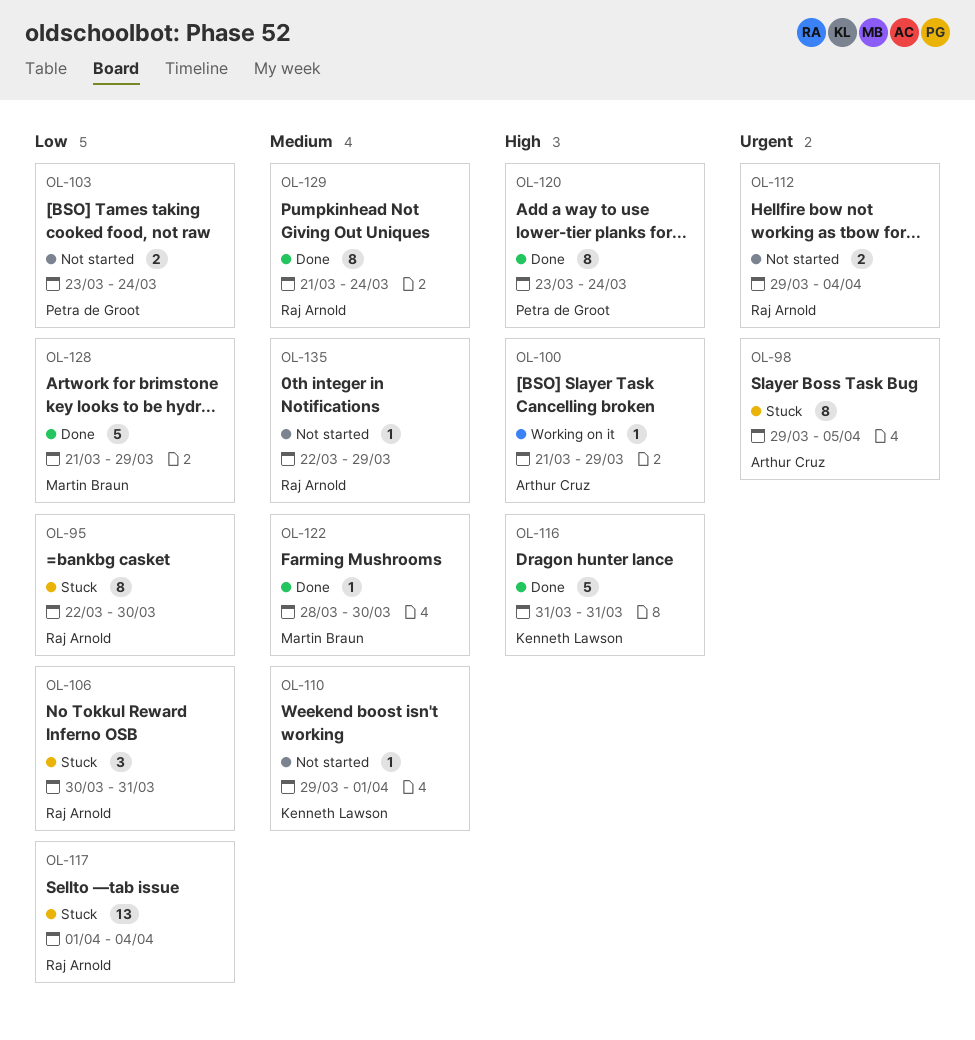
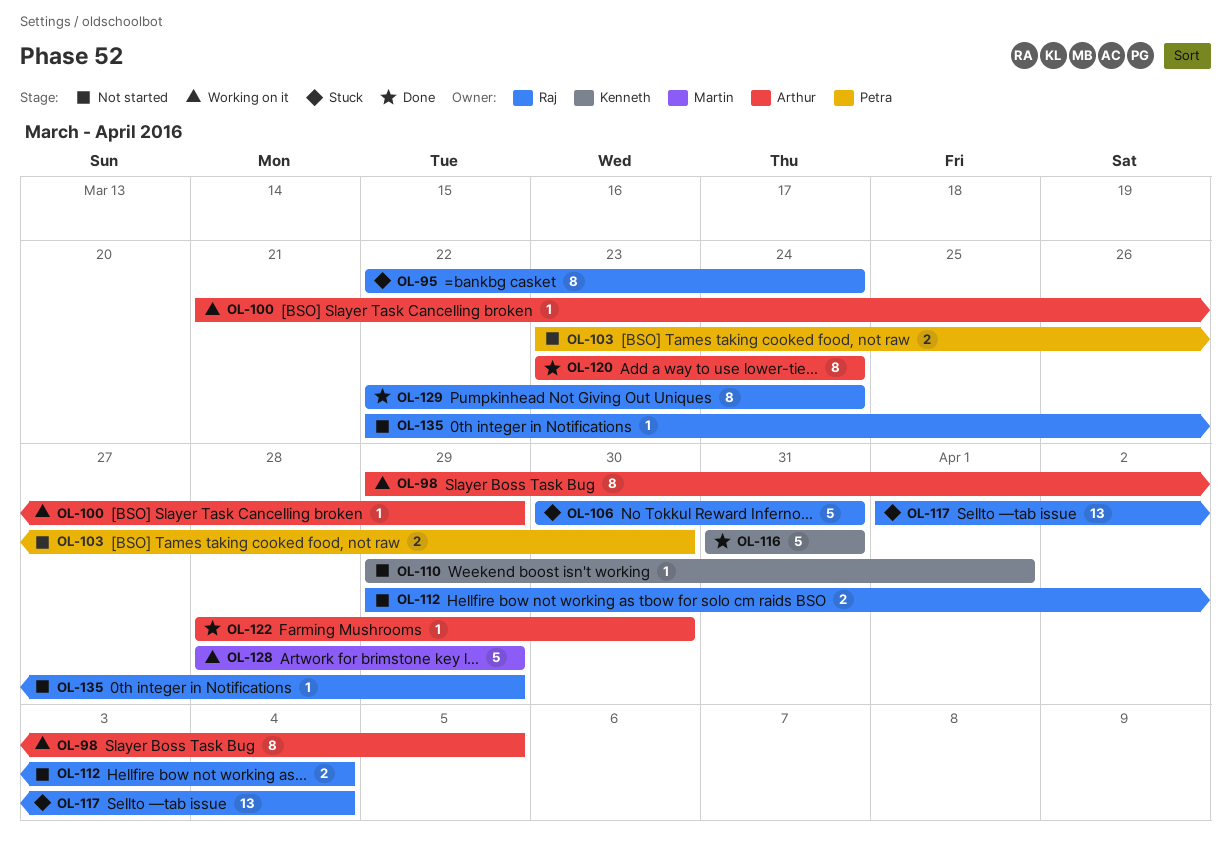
OL-95, due: Mar 30 -> Mar 24
OL-98, status: Stuck -> Working on it
OL-103, due: Mar 24 -> Mar 30
OL-106, estimate: 3 -> 5
OL-120, owner: Petra de Groot -> Arthur Cruz
OL-122, owner: Martin Braun -> Arthur Cruz
OL-128, status: Done -> Working on it
OL-128, start: Mar 21 -> Mar 28
OL-129, start: Mar 21 -> Mar 22

